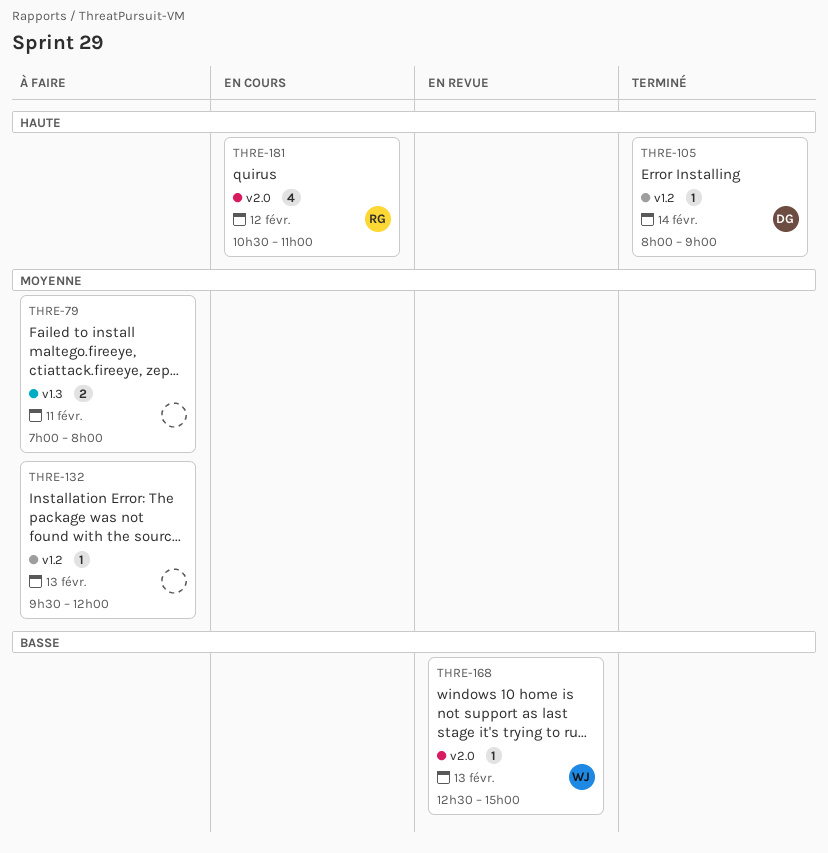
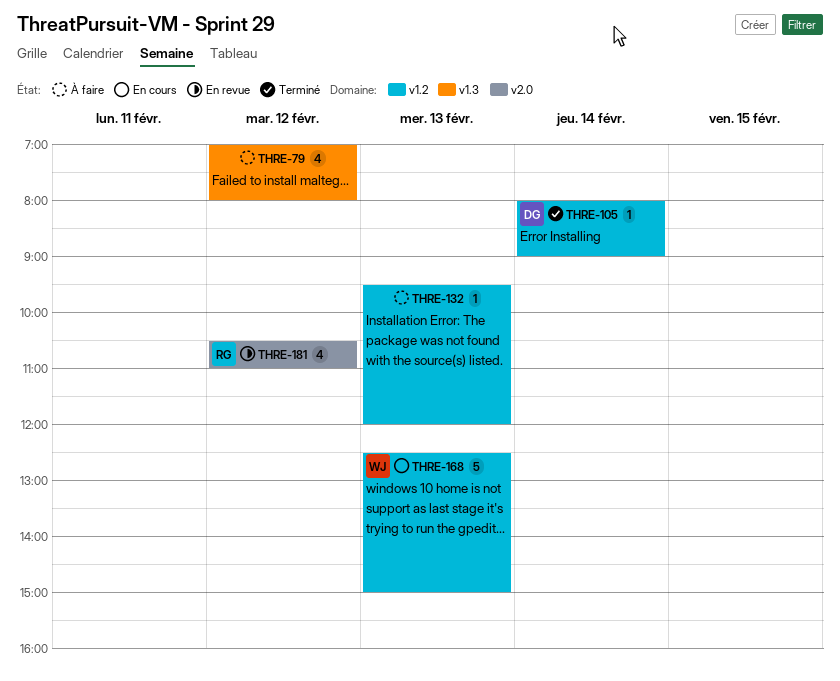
THRE-79, estimate: 2 -> 4
THRE-79, day: Feb 11 -> Feb 12
THRE-168, status: En revue -> En cours
THRE-168, label: v2.0 -> v1.2
THRE-168, estimate: 1 -> 5
THRE-181, status: En cours -> En revue

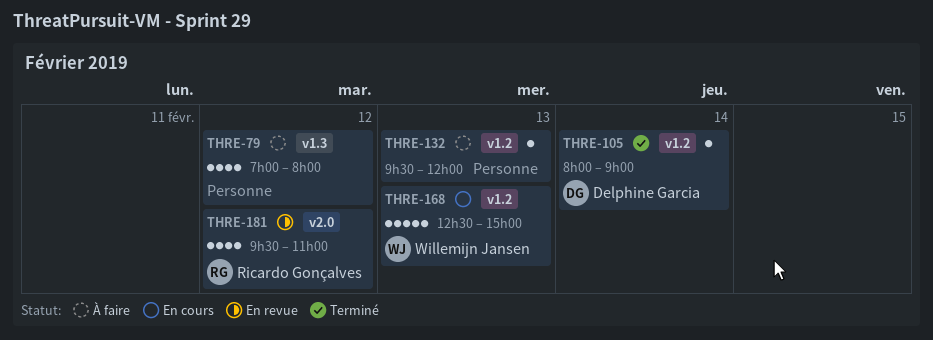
THRE-181, begins: 10:30 -> 09:30

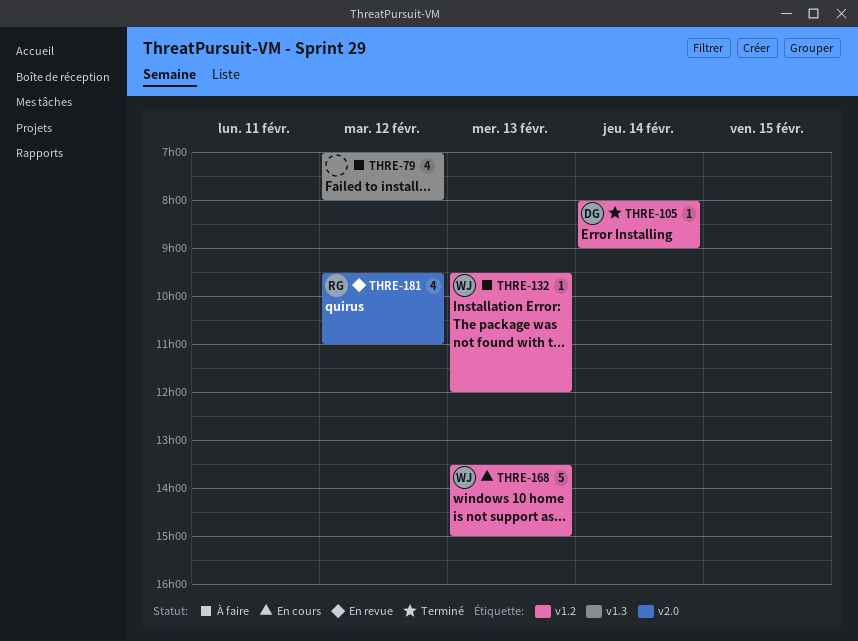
THRE-132, owner: none -> Willemijn Jansen
THRE-168, begins: 12:30 -> 13:30

